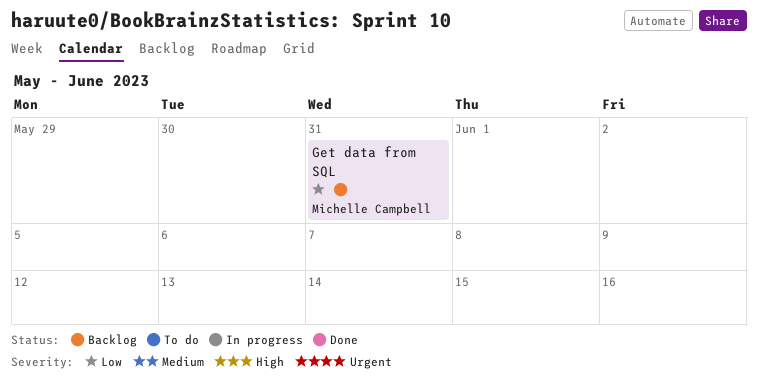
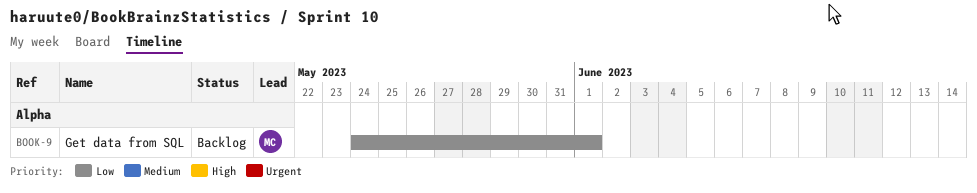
Get data from SQL, due: May 31 -> Jun 1

